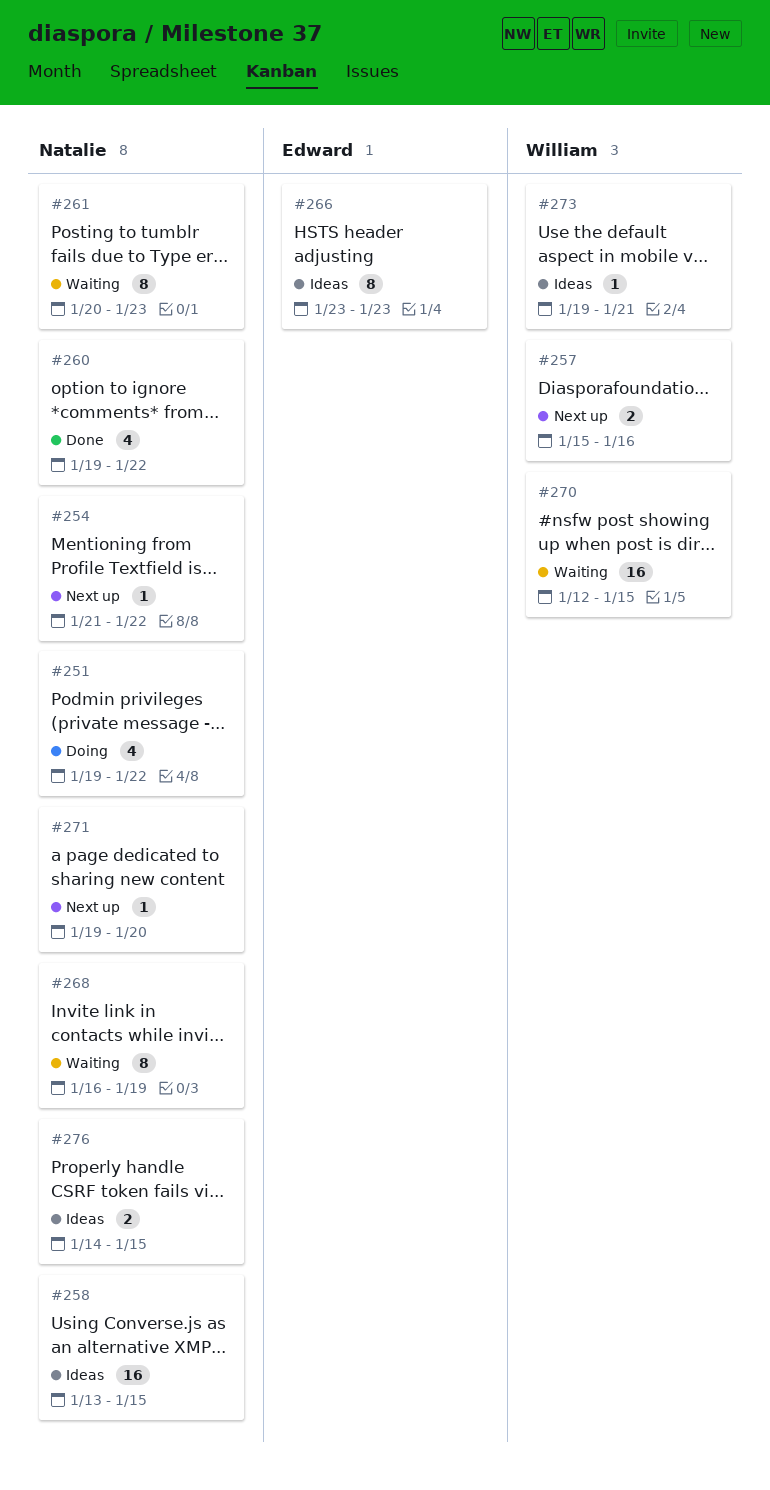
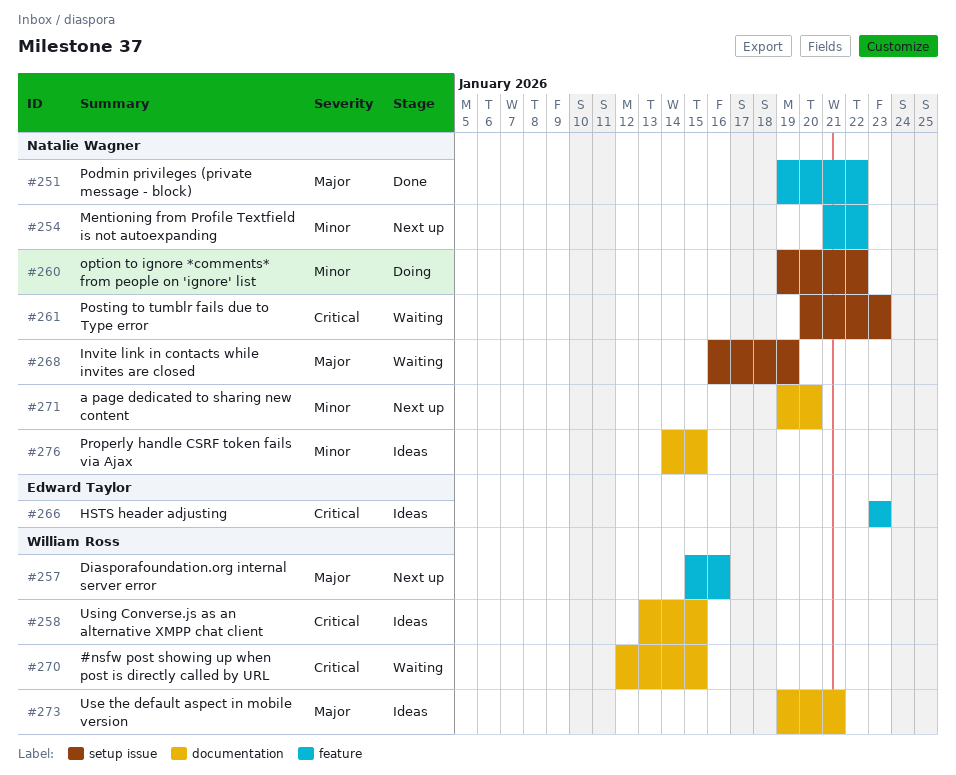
#251, status: Doing -> Done
#258, owner: Natalie Wagner -> William Ross
#260, status: Done -> Doing

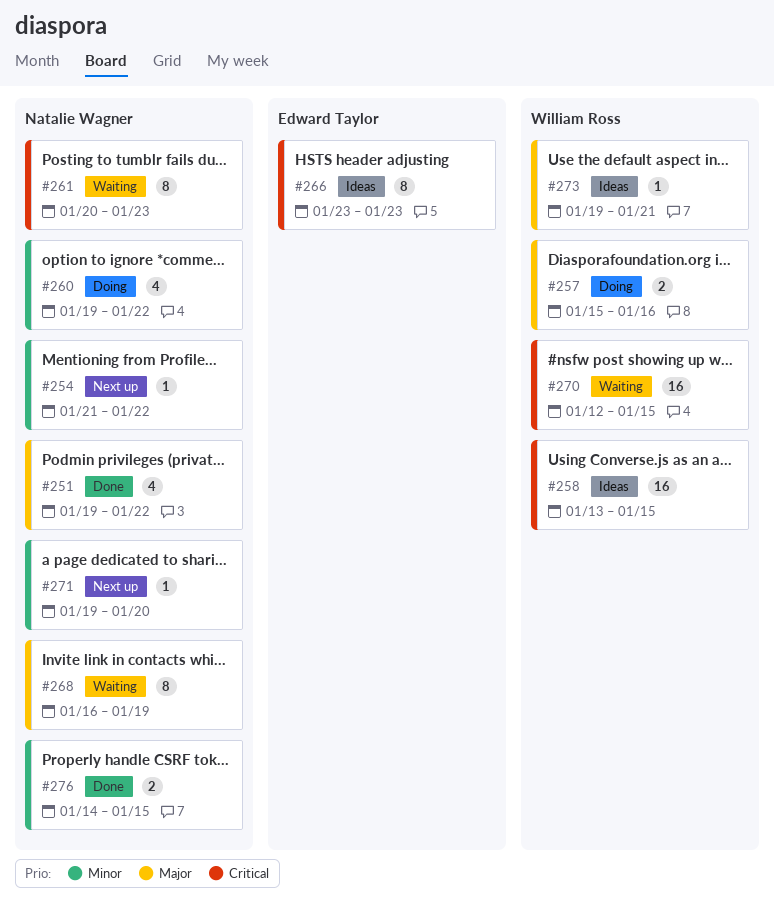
#257, status: Next up -> Doing
#276, status: Ideas -> Done

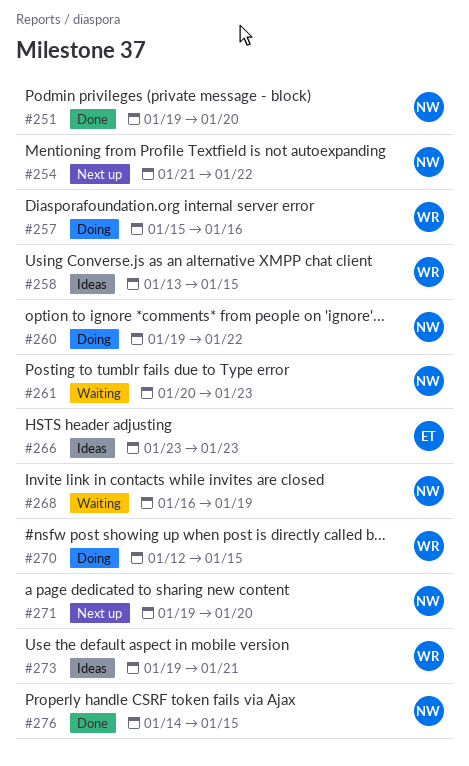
#251, due: Jan 22 -> Jan 20
#270, status: Waiting -> Doing

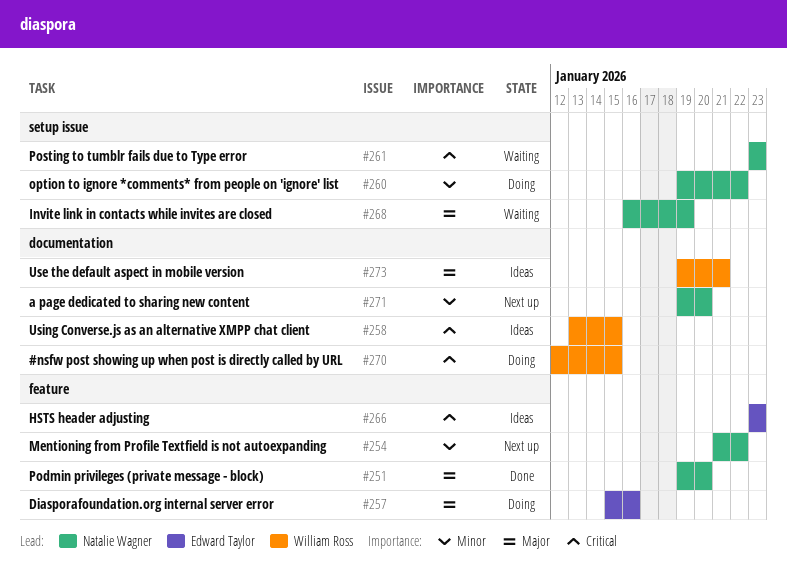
#257, owner: William Ross -> Edward Taylor
#261, start: Jan 20 -> Jan 23
#276: present -> none

